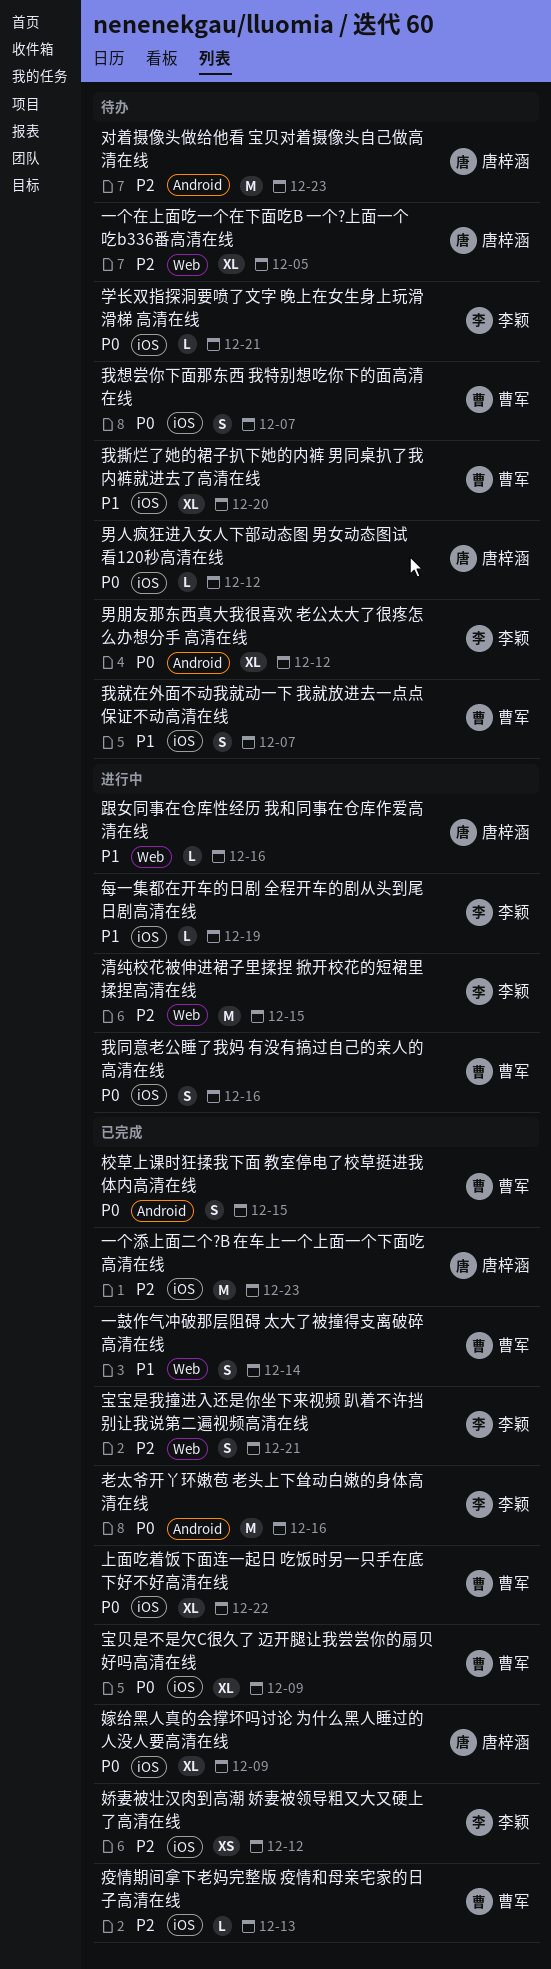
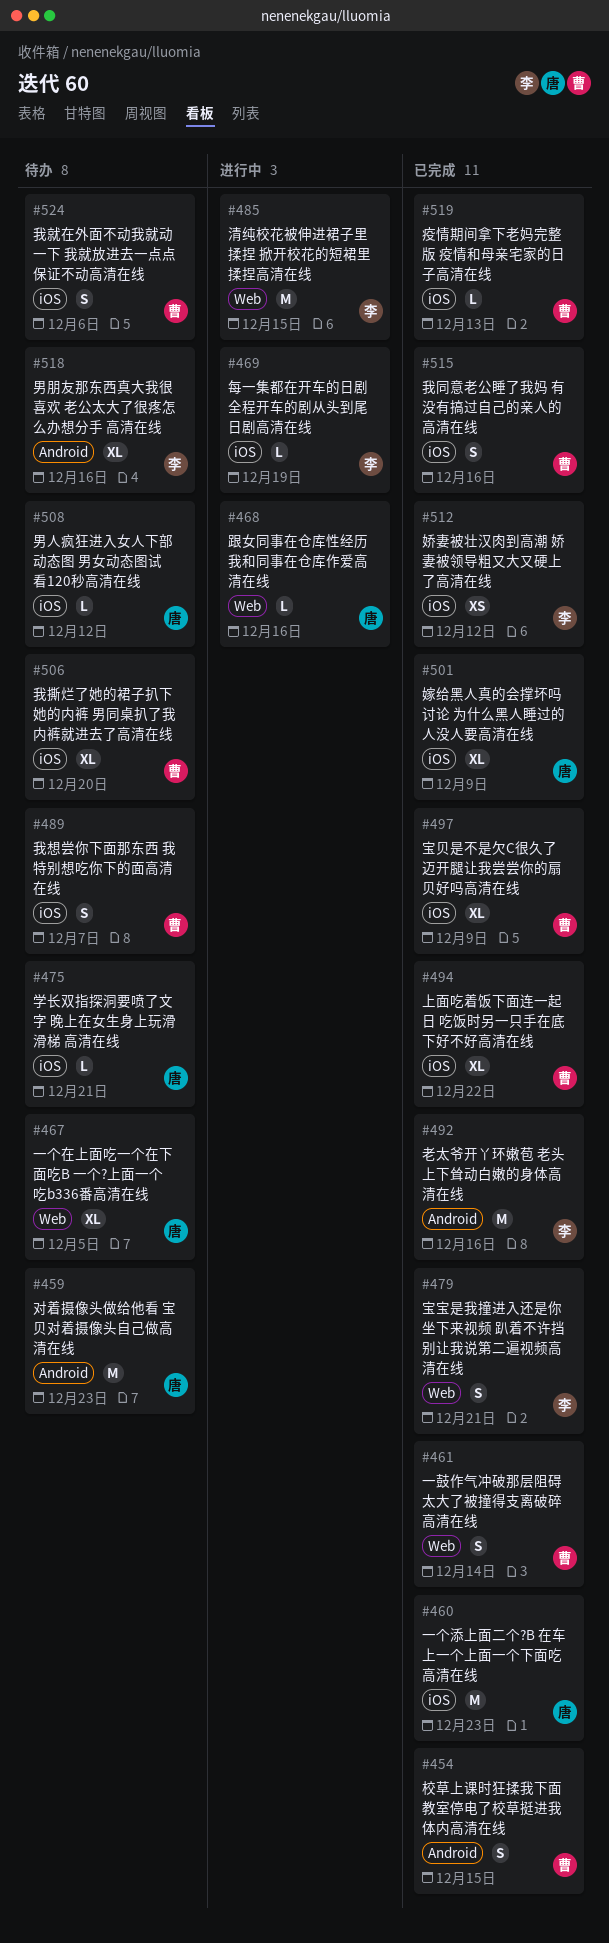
学长双指探洞要喷了文字 晚上在女生身上玩滑滑梯 高清在线, owner: 李颖 -> 唐梓涵
我同意老公睡了我妈 有没有搞过自己的亲人的 高清在线, status: 进行中 -> 已完成
我就在外面不动我就动一下 我就放进去一点点保证不动高清在线, due: Dec 7 -> Dec 6
男朋友那东西真大我很喜欢 老公太大了很疼怎么办想分手 高清在线, due: Dec 12 -> Dec 16

